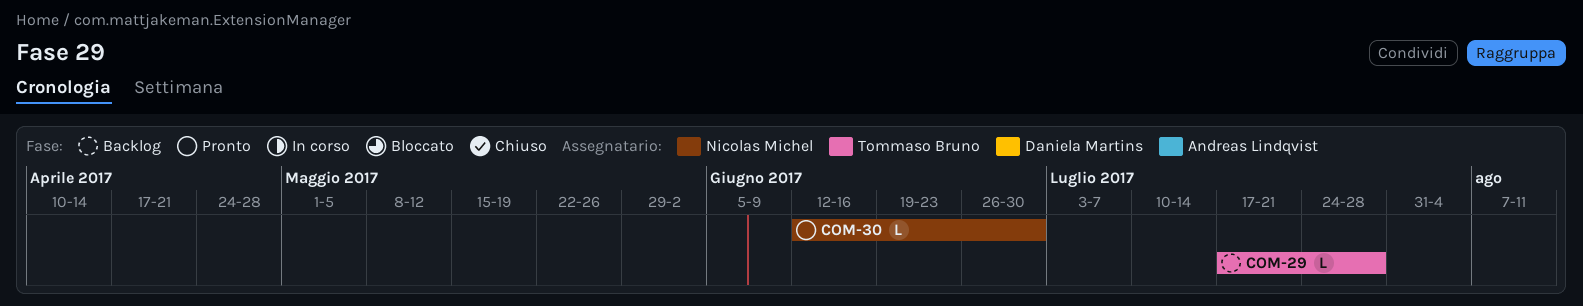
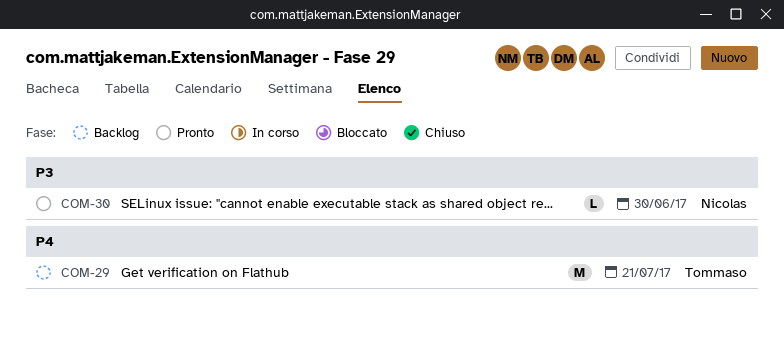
COM-29, estimate: L -> M
COM-29, due: Jul 28 -> Jul 21

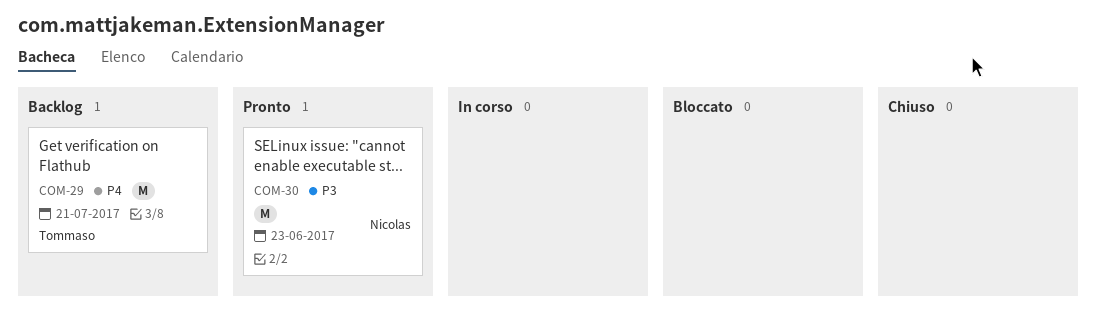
COM-30, estimate: L -> M
COM-30, due: Jun 30 -> Jun 23

